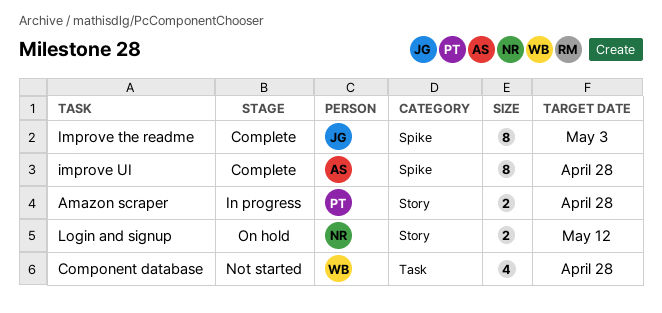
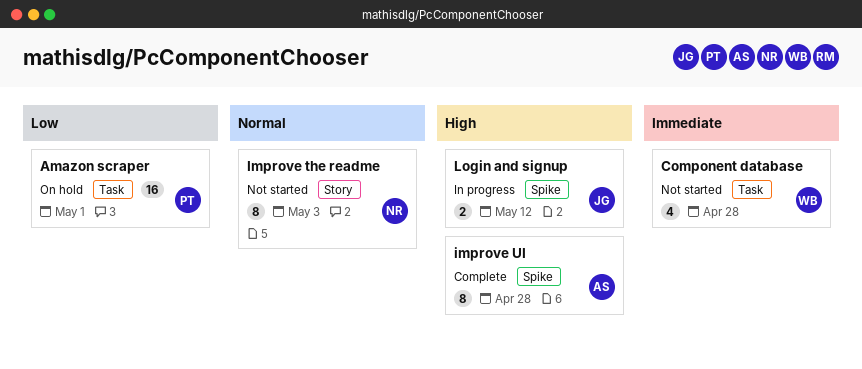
Amazon scraper, status: In progress -> On hold
Amazon scraper, label: Story -> Task
Amazon scraper, estimate: 2 -> 16
Amazon scraper, due: Apr 28 -> May 1
Improve the readme, status: Complete -> Not started
Improve the readme, owner: JG -> NR
Improve the readme, label: Spike -> Story
Login and signup, status: On hold -> In progress
Login and signup, owner: NR -> JG
Login and signup, label: Story -> Spike

